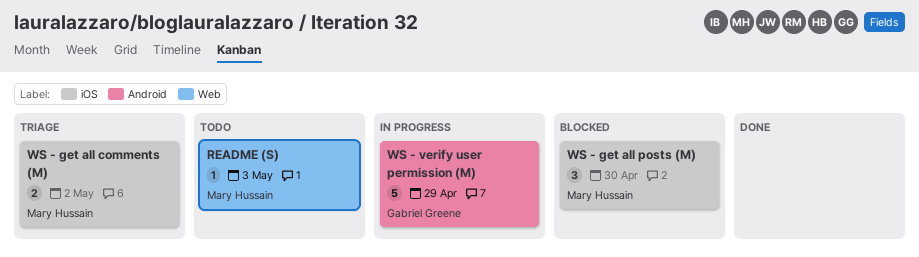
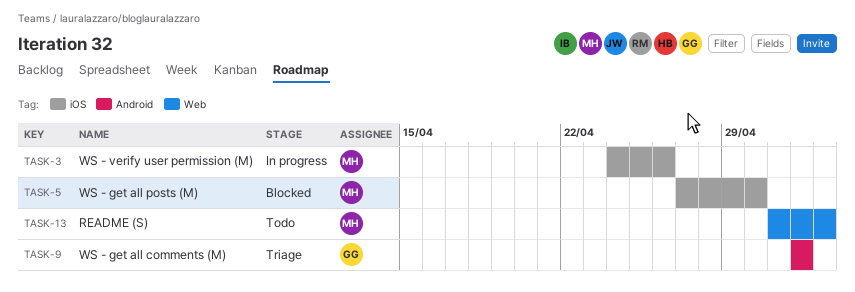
WS - get all comments (M), owner: Mary Hussain -> Gabriel Greene
WS - get all comments (M), label: iOS -> Android
WS - verify user permission (M), owner: Gabriel Greene -> Mary Hussain
WS - verify user permission (M), label: Android -> iOS
WS - verify user permission (M), due: Apr 29 -> Apr 26

